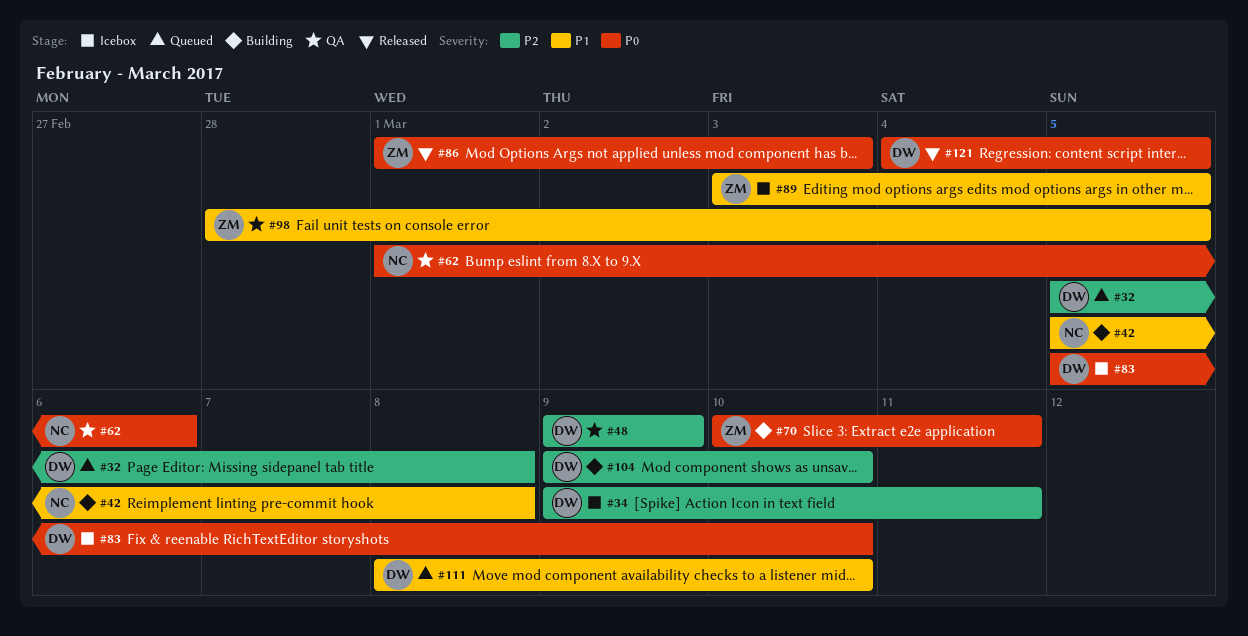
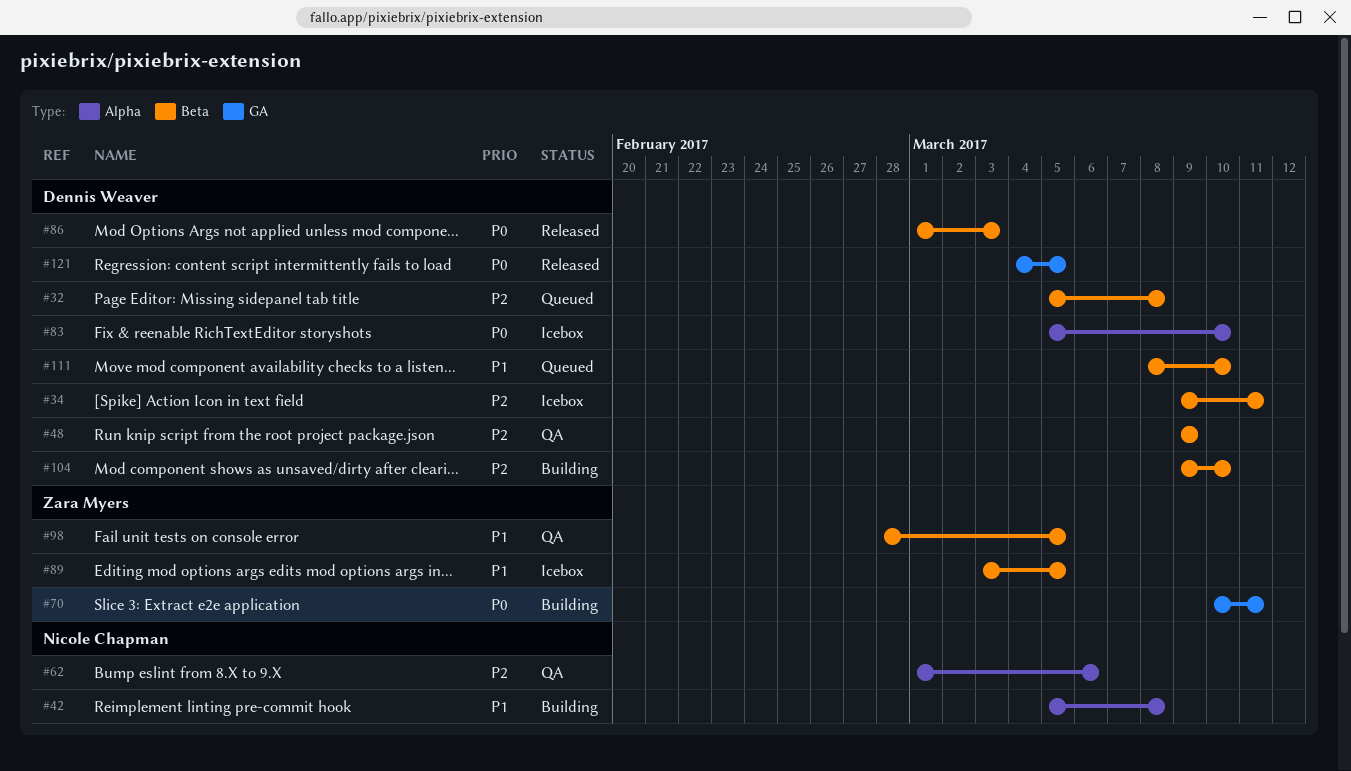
#62, priority: P0 -> P2
#86, owner: Zara Myers -> Dennis Weaver

